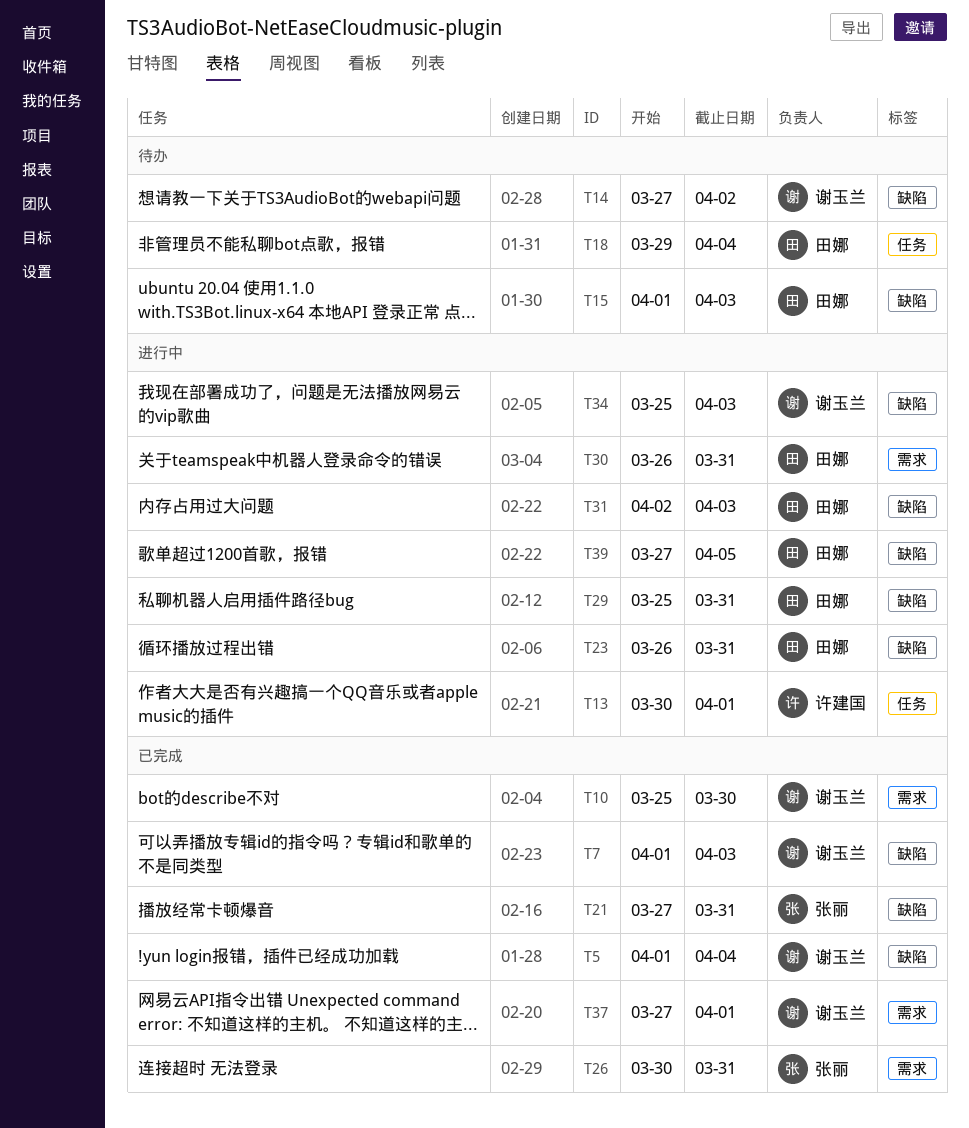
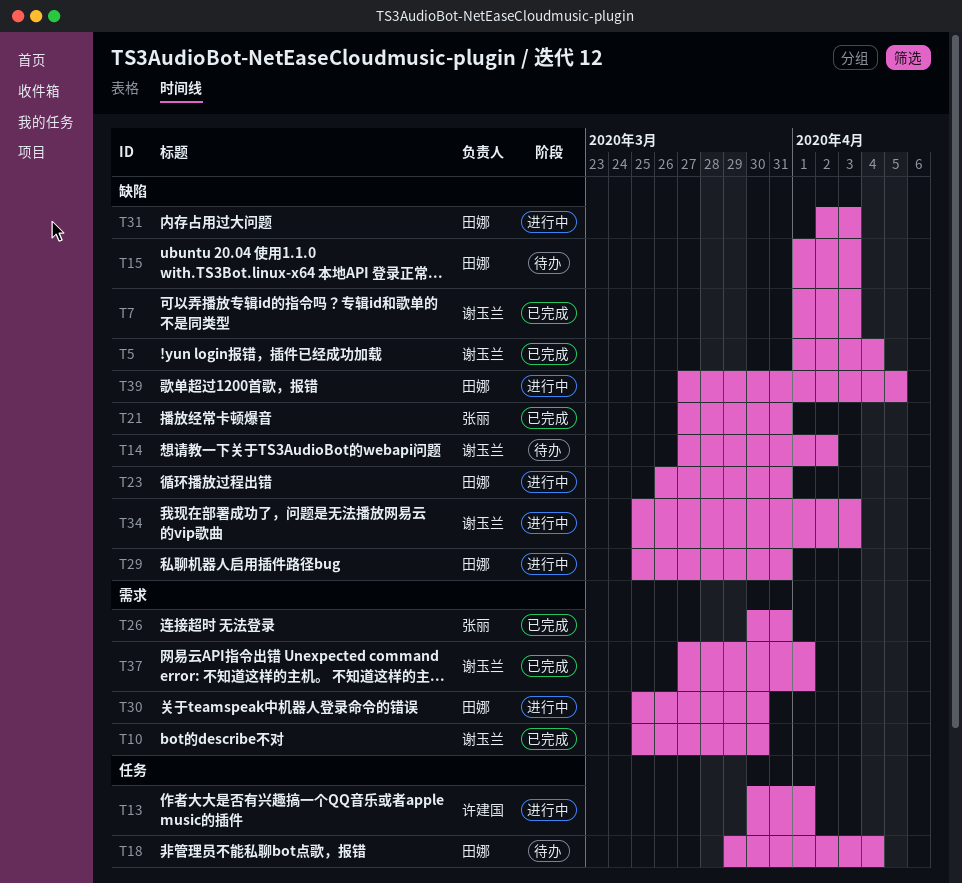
T30, start: Mar 26 -> Mar 25
T30, due: Mar 31 -> Mar 30

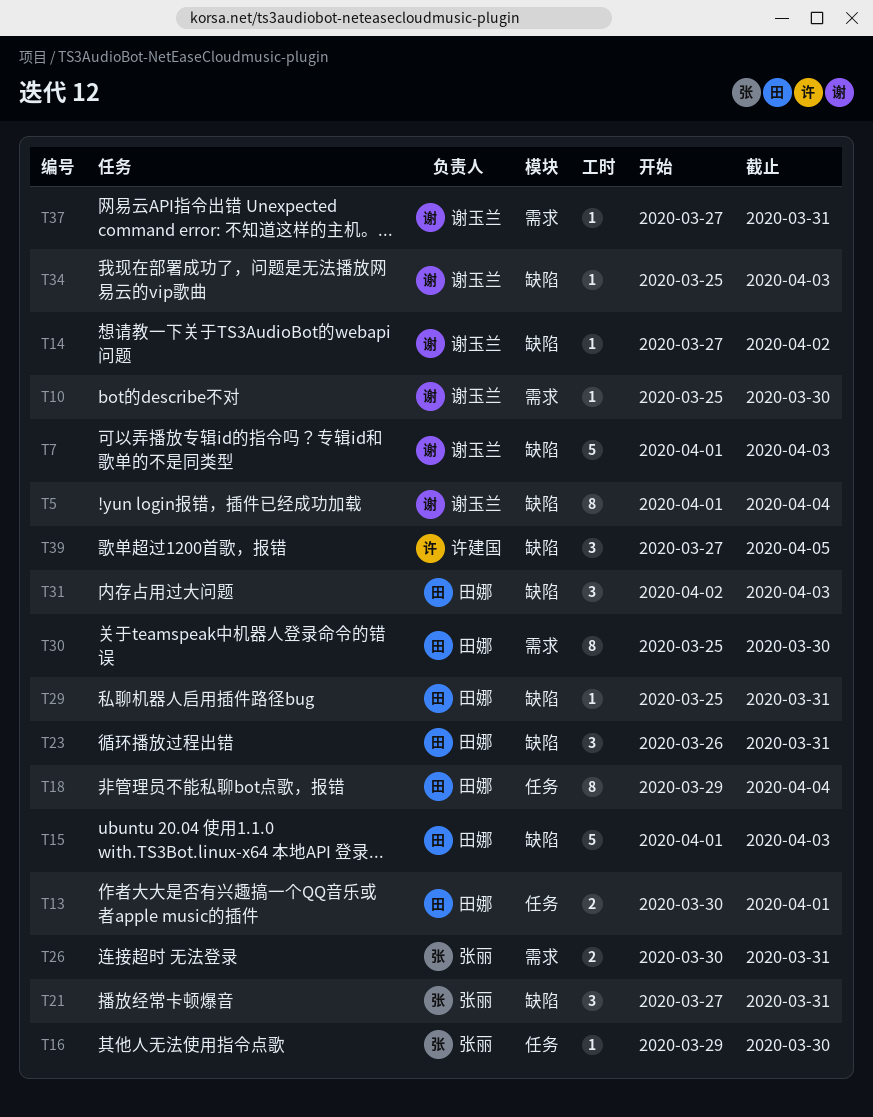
T13, owner: 许建国 -> 田娜
T16: none -> present
T37, due: Apr 1 -> Mar 31
T39, owner: 田娜 -> 许建国

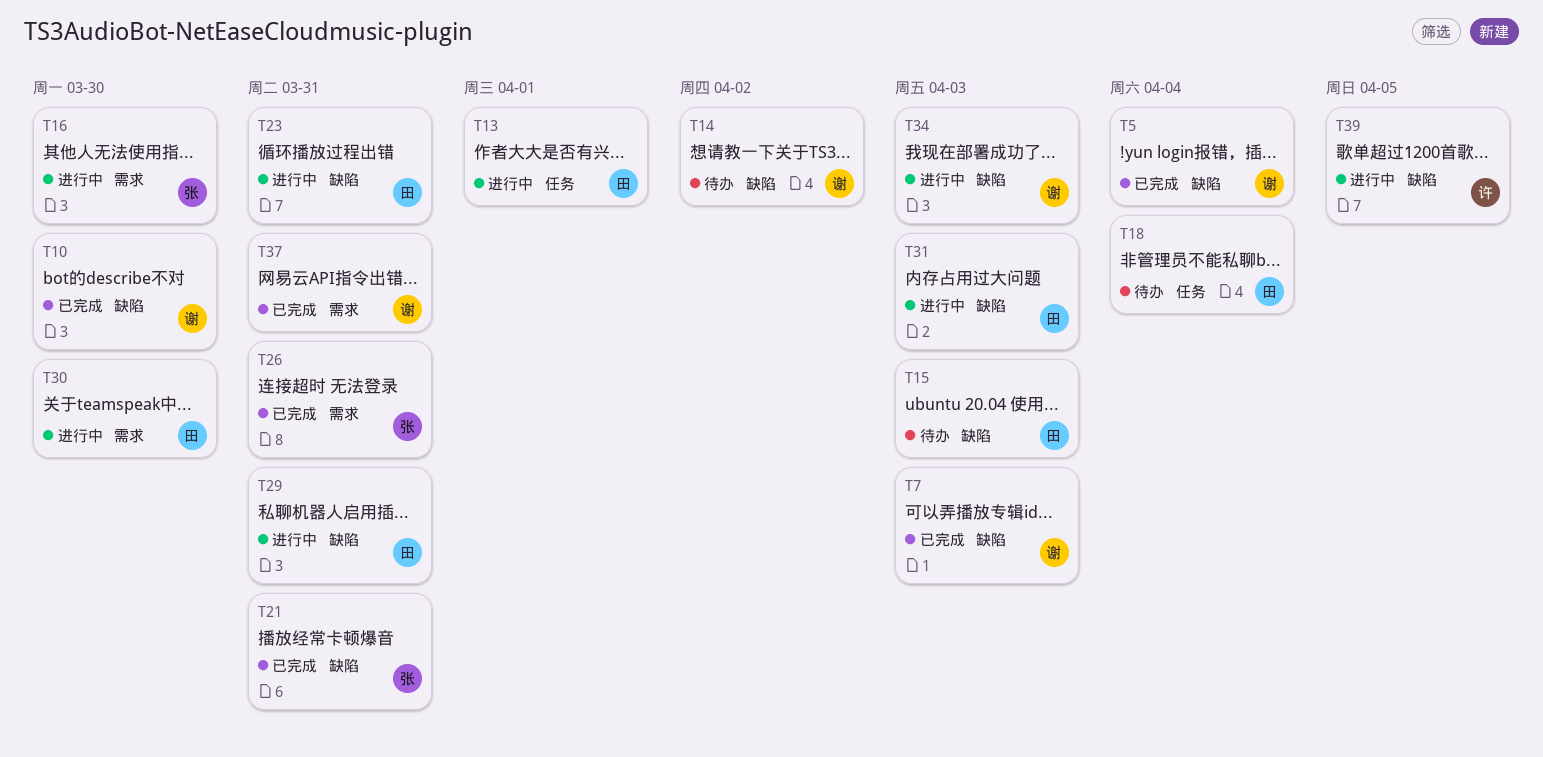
T10, label: 需求 -> 缺陷
T16, label: 任务 -> 需求

